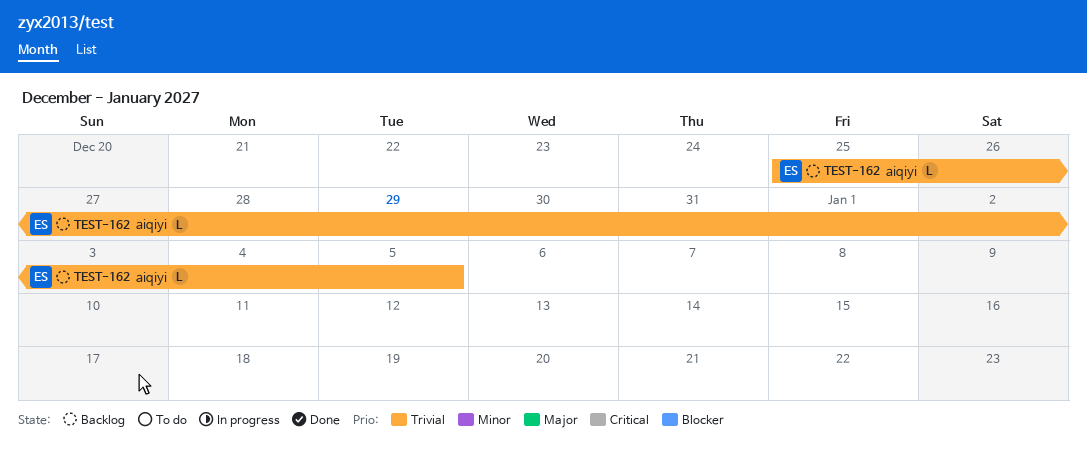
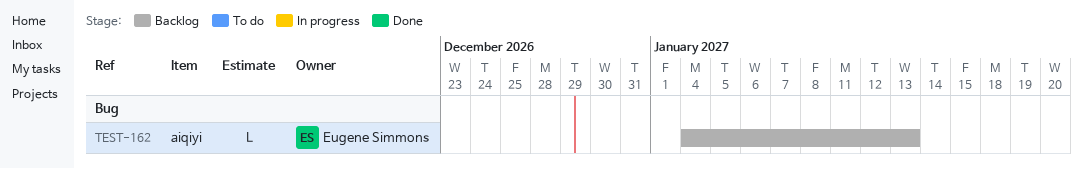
TEST-162, start: Dec 25 -> Jan 4
TEST-162, due: Jan 5 -> Jan 13

